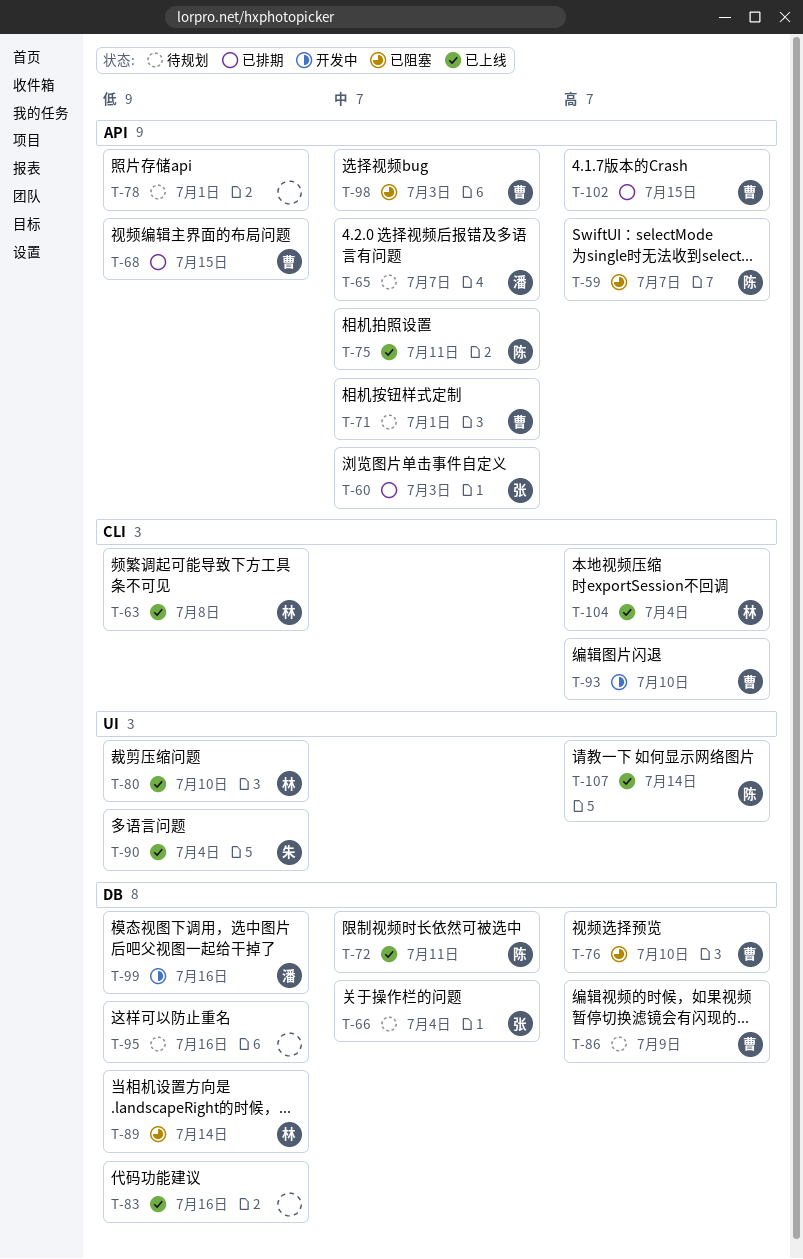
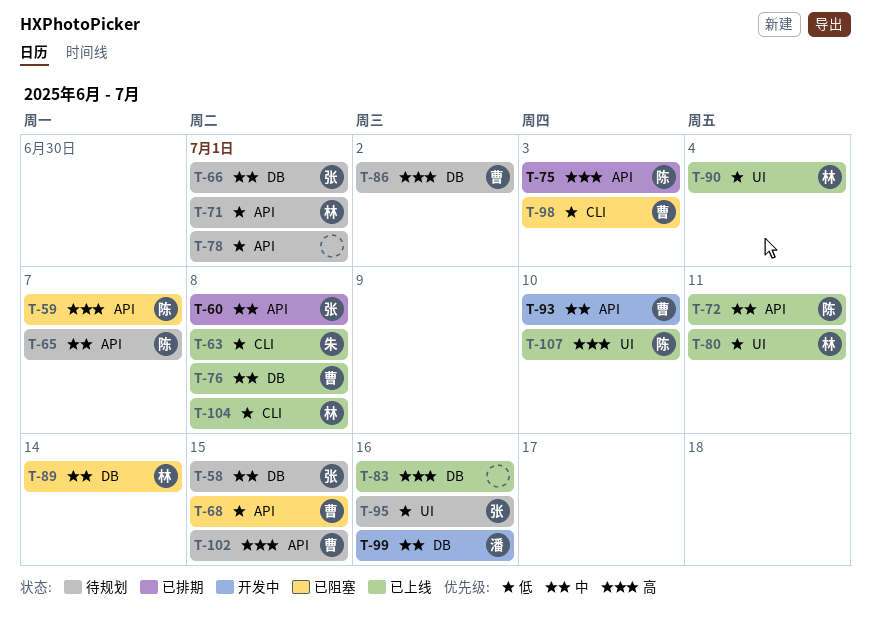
T-58: none -> present
T-60, due: Jul 3 -> Jul 8
T-63, owner: 林 -> 朱
T-65, owner: 潘 -> 陈
T-66, due: Jul 4 -> Jul 1
T-68, status: 已排期 -> 已阻塞
T-71, owner: 曹 -> 林
T-71, priority: 中 -> 低
T-72, label: DB -> API
T-75, status: 已上线 -> 已排期
T-75, priority: 中 -> 高
T-75, due: Jul 11 -> Jul 3
T-76, status: 已阻塞 -> 已上线
T-76, priority: 高 -> 中
T-76, due: Jul 10 -> Jul 8
T-80, due: Jul 10 -> Jul 11
T-83, priority: 低 -> 高
T-86, due: Jul 9 -> Jul 2
T-89, priority: 低 -> 中
T-90, owner: 朱 -> 林
T-93, priority: 高 -> 中
T-93, label: CLI -> API
T-95, owner: none -> 张
T-95, label: DB -> UI
T-98, priority: 中 -> 低
T-98, label: API -> CLI
T-99, priority: 低 -> 中
T-102, status: 已排期 -> 待规划
T-104, priority: 高 -> 低
T-104, due: Jul 4 -> Jul 8
T-107, due: Jul 14 -> Jul 10

